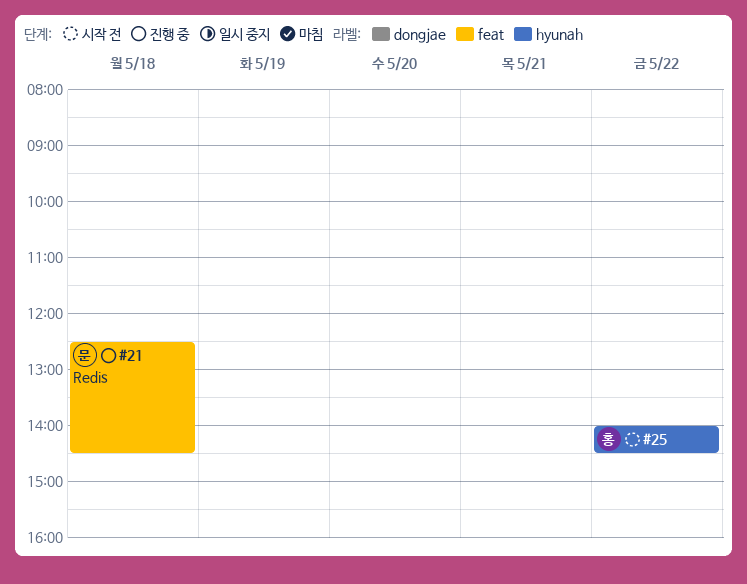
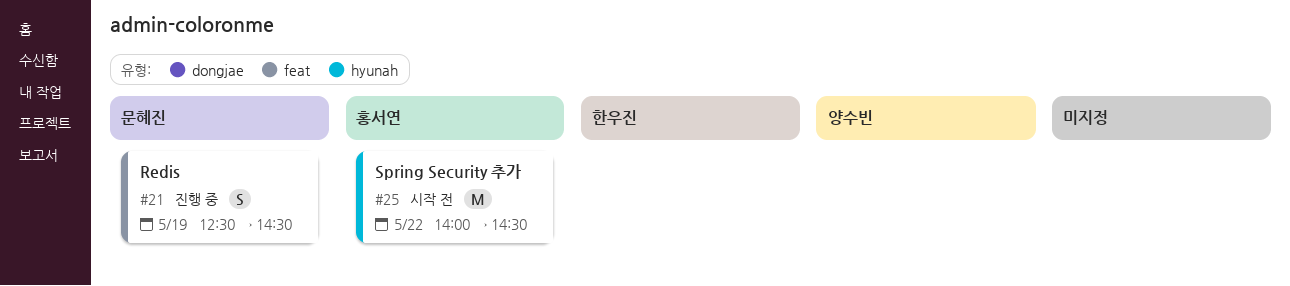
#21, day: May 18 -> May 19

